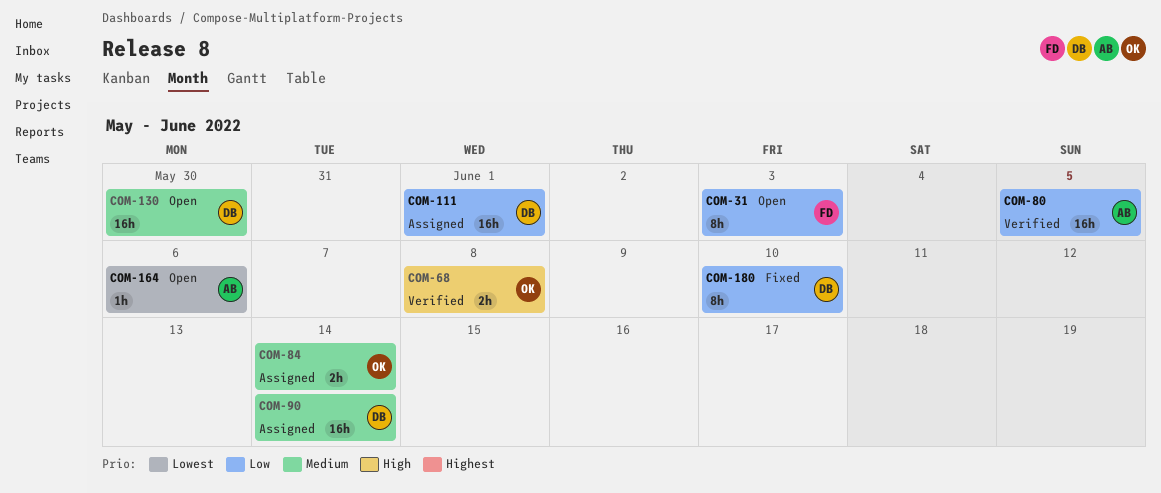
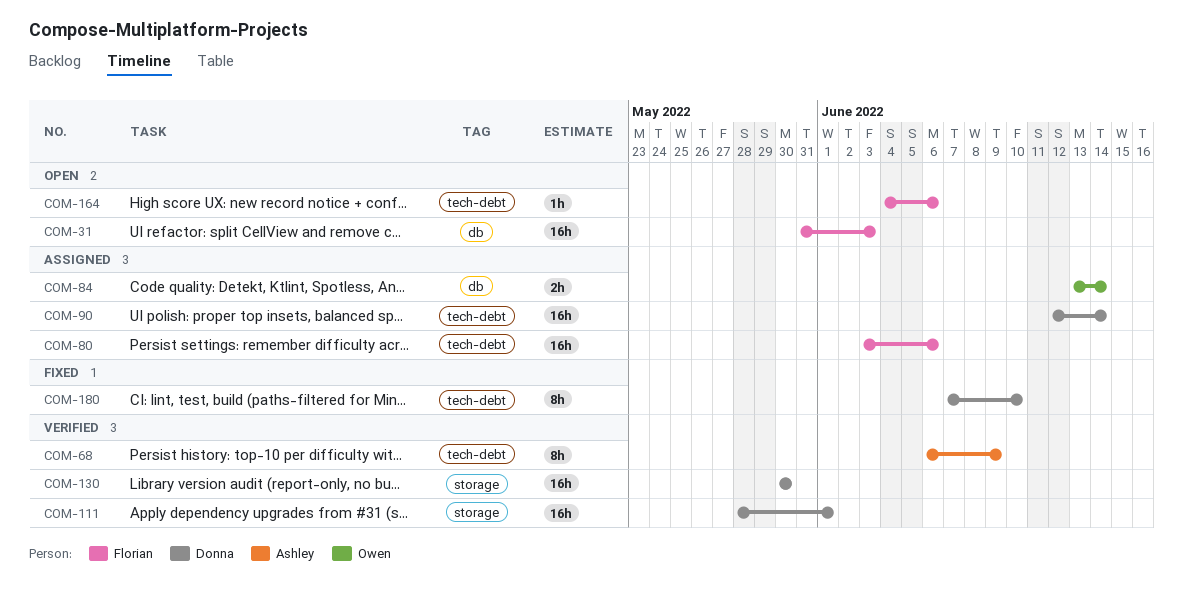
COM-31, estimate: 8h -> 16h
COM-68, owner: Owen -> Ashley
COM-68, estimate: 2h -> 8h
COM-68, due: Jun 8 -> Jun 9
COM-80, status: Verified -> Assigned
COM-80, owner: Ashley -> Florian
COM-80, due: Jun 5 -> Jun 6
COM-111, status: Assigned -> Verified
COM-130, status: Open -> Verified
COM-164, owner: Ashley -> Florian

